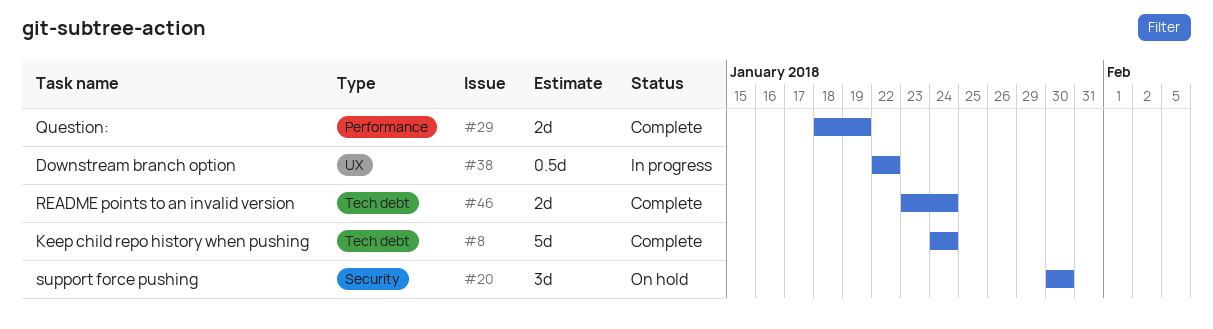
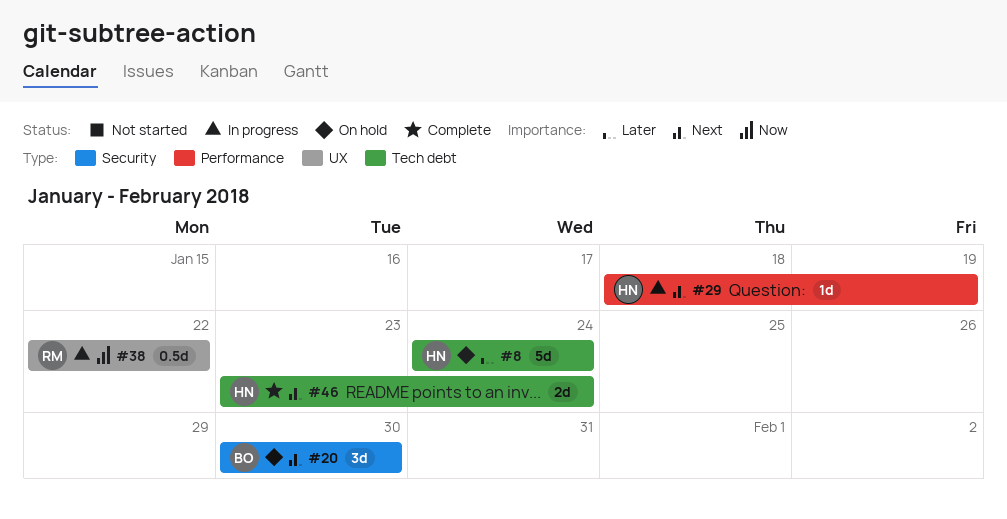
#8, status: Complete -> On hold
#29, status: Complete -> In progress
#29, estimate: 2d -> 1d

